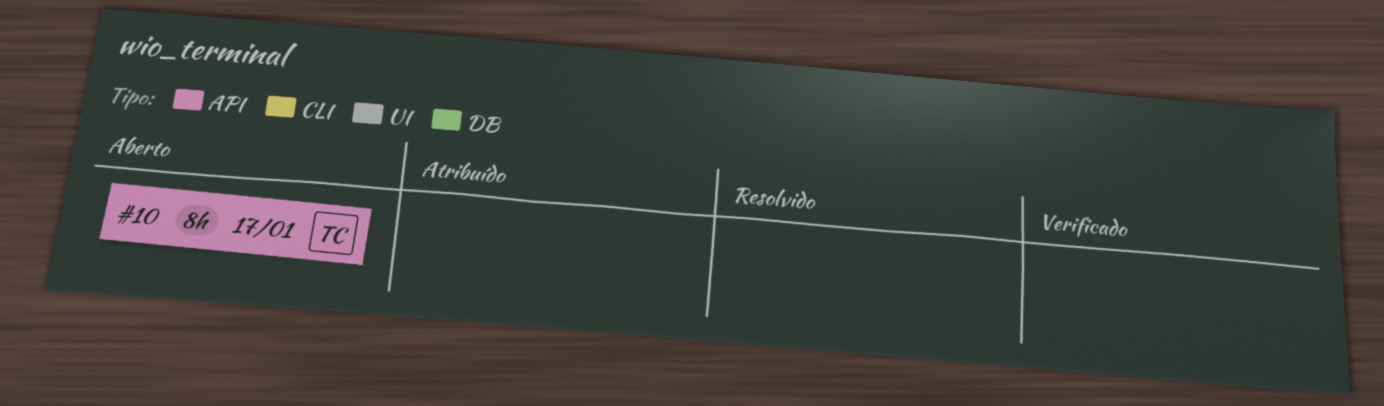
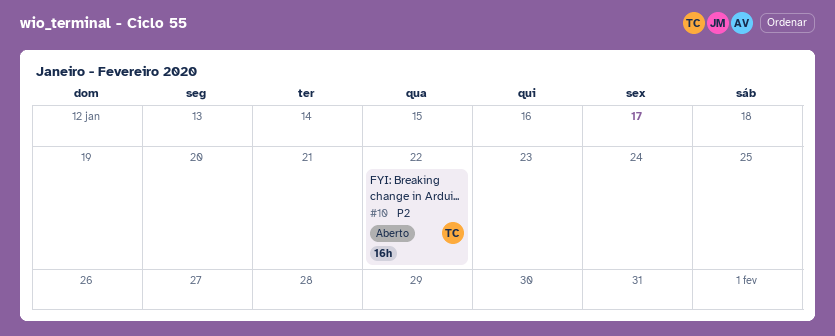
#10, estimate: 8h -> 16h
#10, due: Jan 17 -> Jan 22

